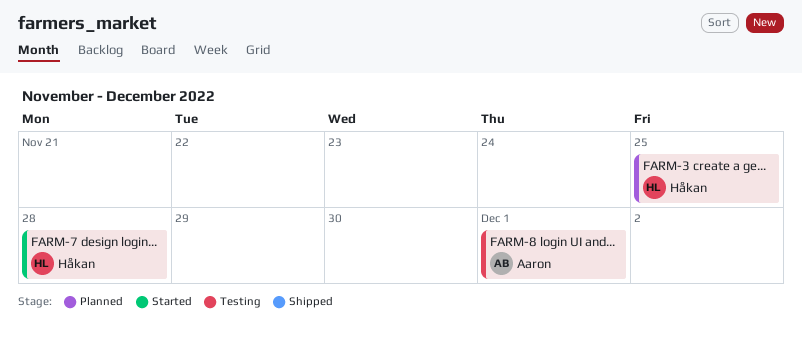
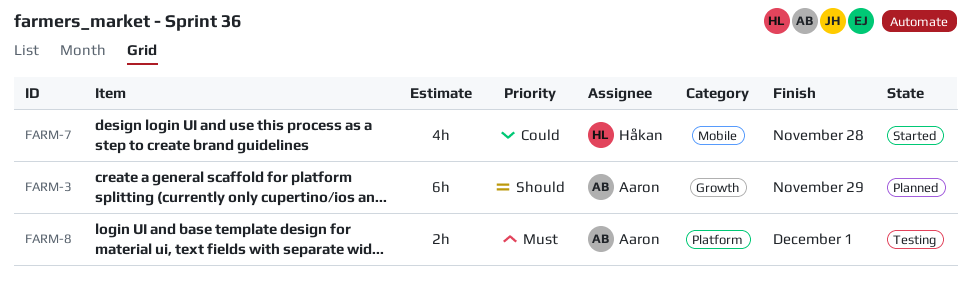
FARM-3, owner: Håkan -> Aaron
FARM-3, due: Nov 25 -> Nov 29

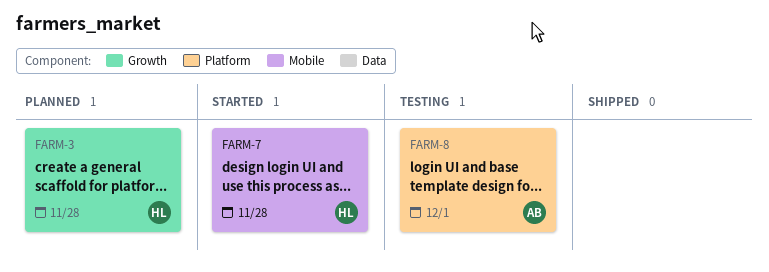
FARM-3, owner: Aaron -> Håkan
FARM-3, due: Nov 29 -> Nov 28

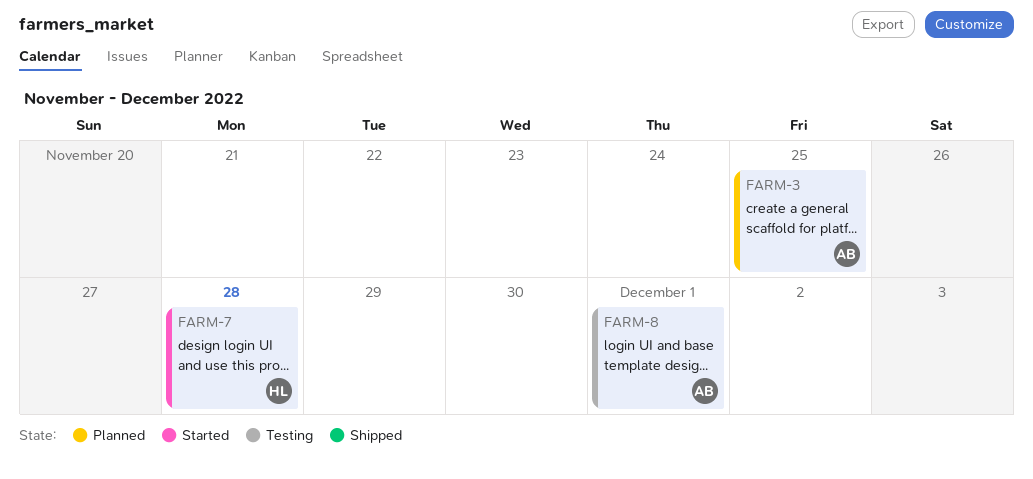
FARM-3, owner: HL -> AB
FARM-3, due: Nov 28 -> Nov 25

